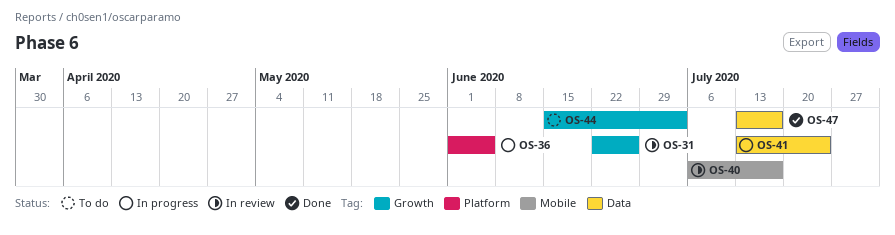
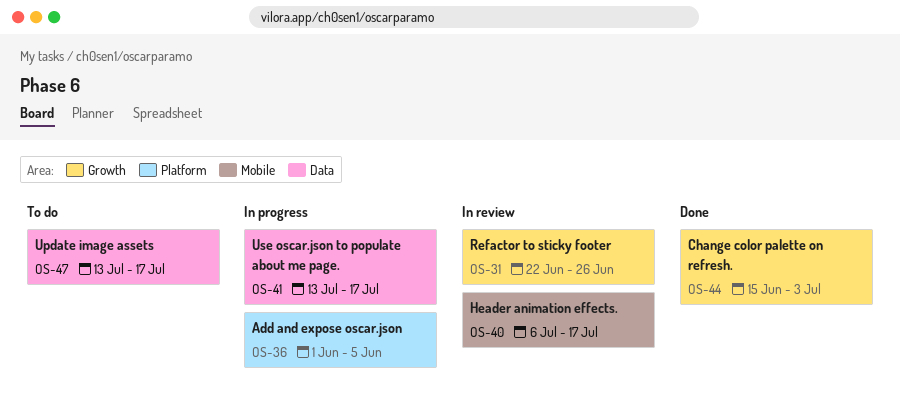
OS-41, due: Jul 24 -> Jul 17
OS-44, status: To do -> Done
OS-47, status: Done -> To do

